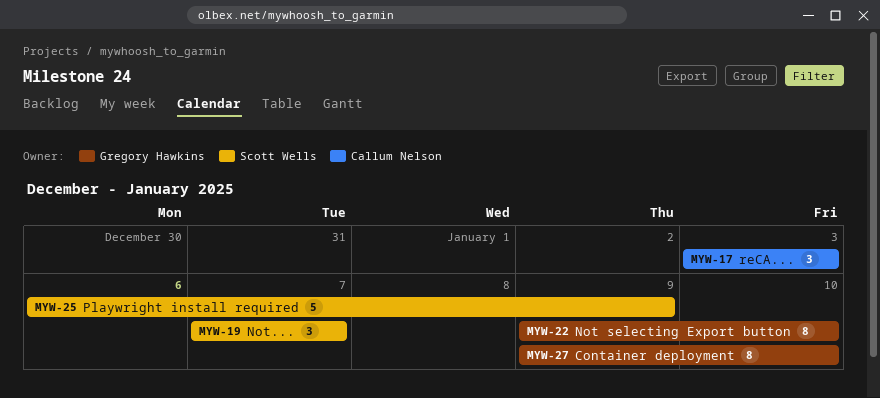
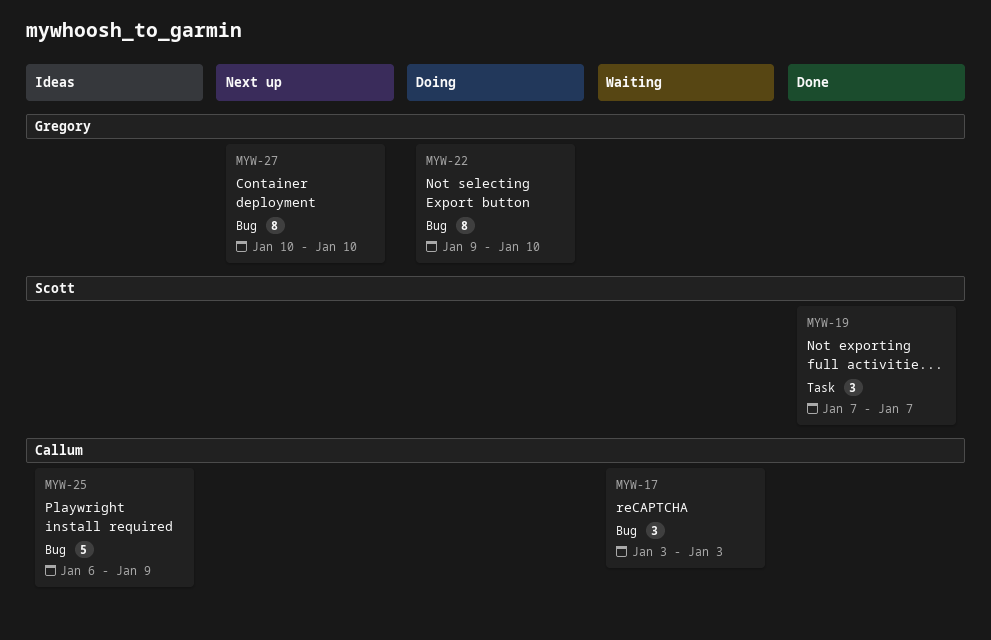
MYW-25, owner: Scott Wells -> Callum Nelson
MYW-27, start: Jan 9 -> Jan 10

